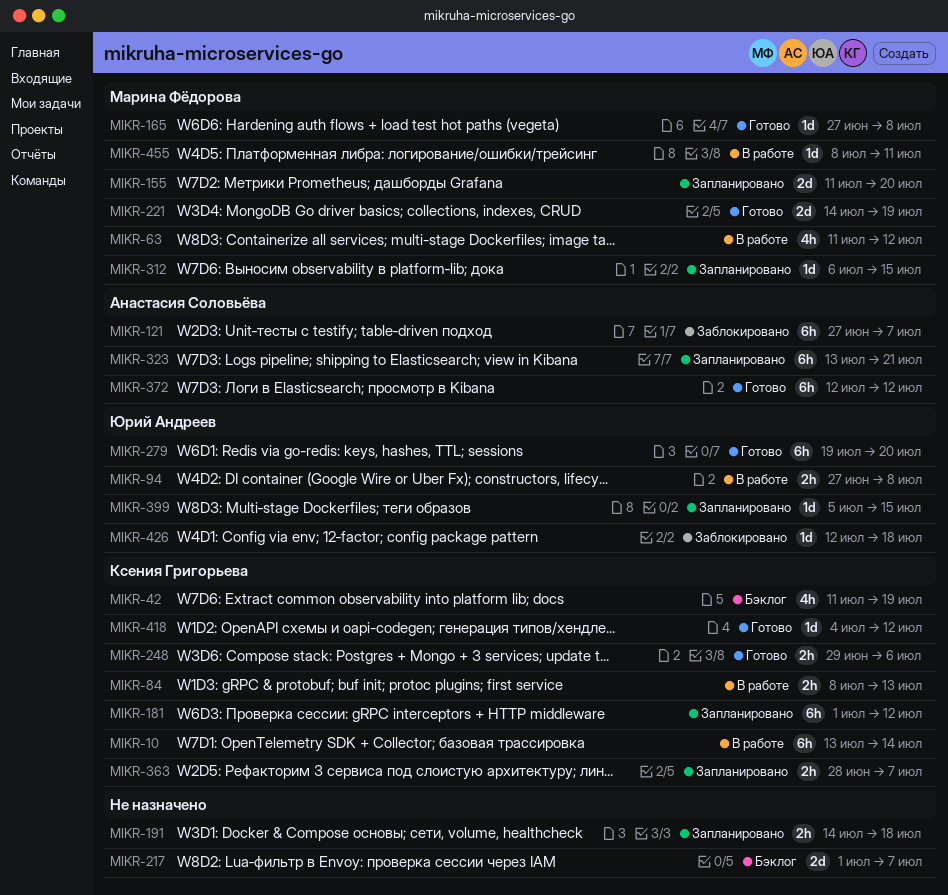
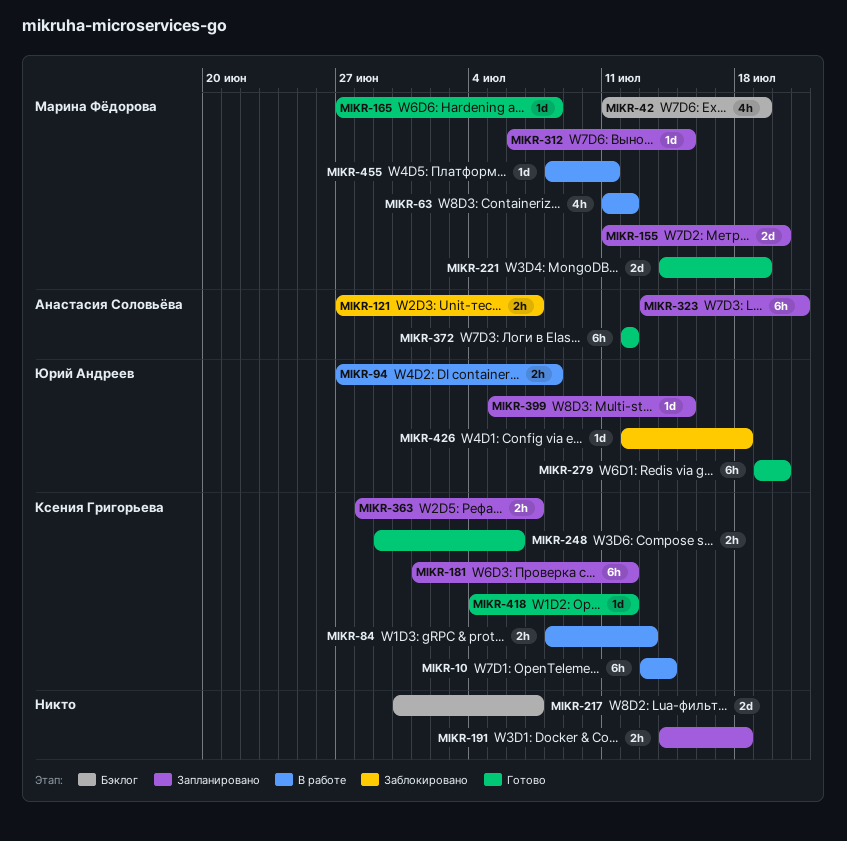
MIKR-42, owner: Ксения Григорьева -> Марина Фёдорова
MIKR-121, estimate: 6h -> 2h
MIKR-217, start: Jul 1 -> Jun 30

